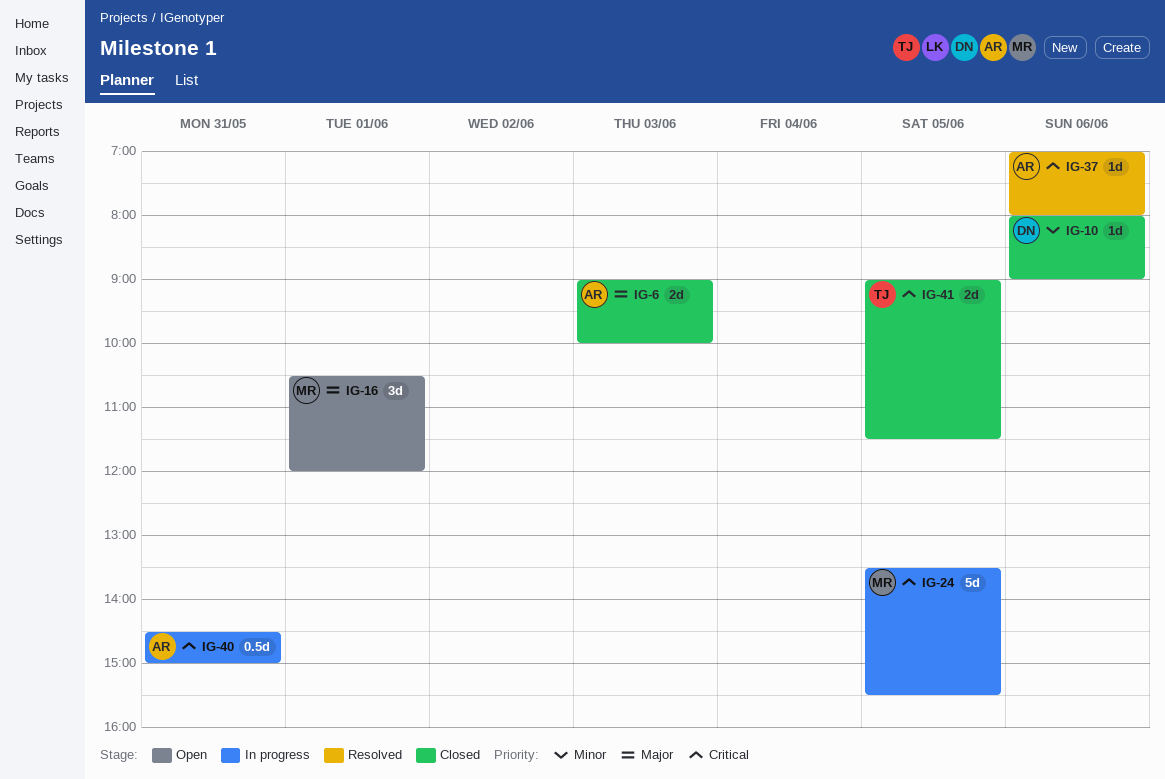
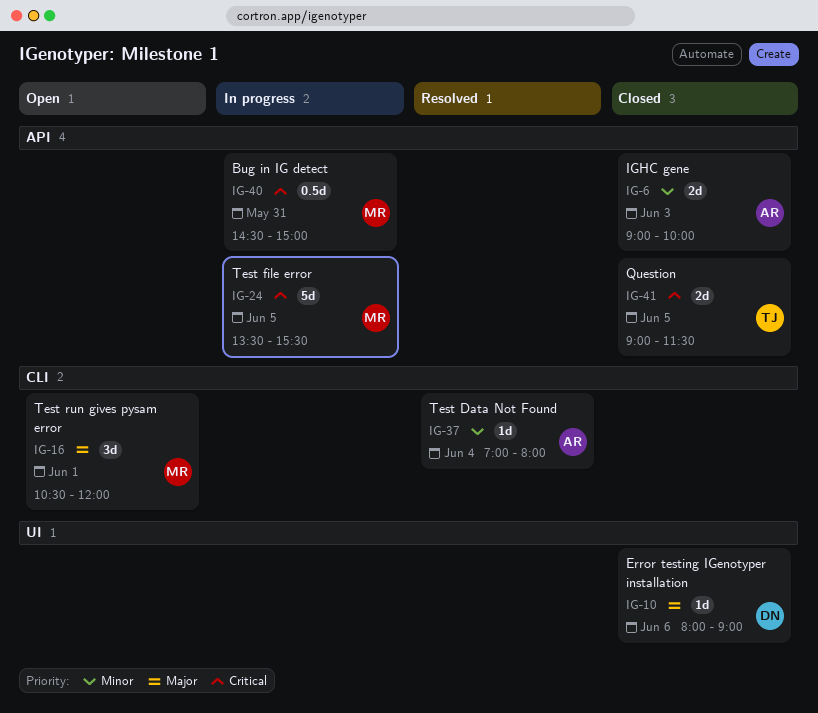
IG-6, priority: Major -> Minor
IG-10, priority: Minor -> Major
IG-37, priority: Critical -> Minor
IG-37, day: Jun 6 -> Jun 4
IG-40, owner: AR -> MR

